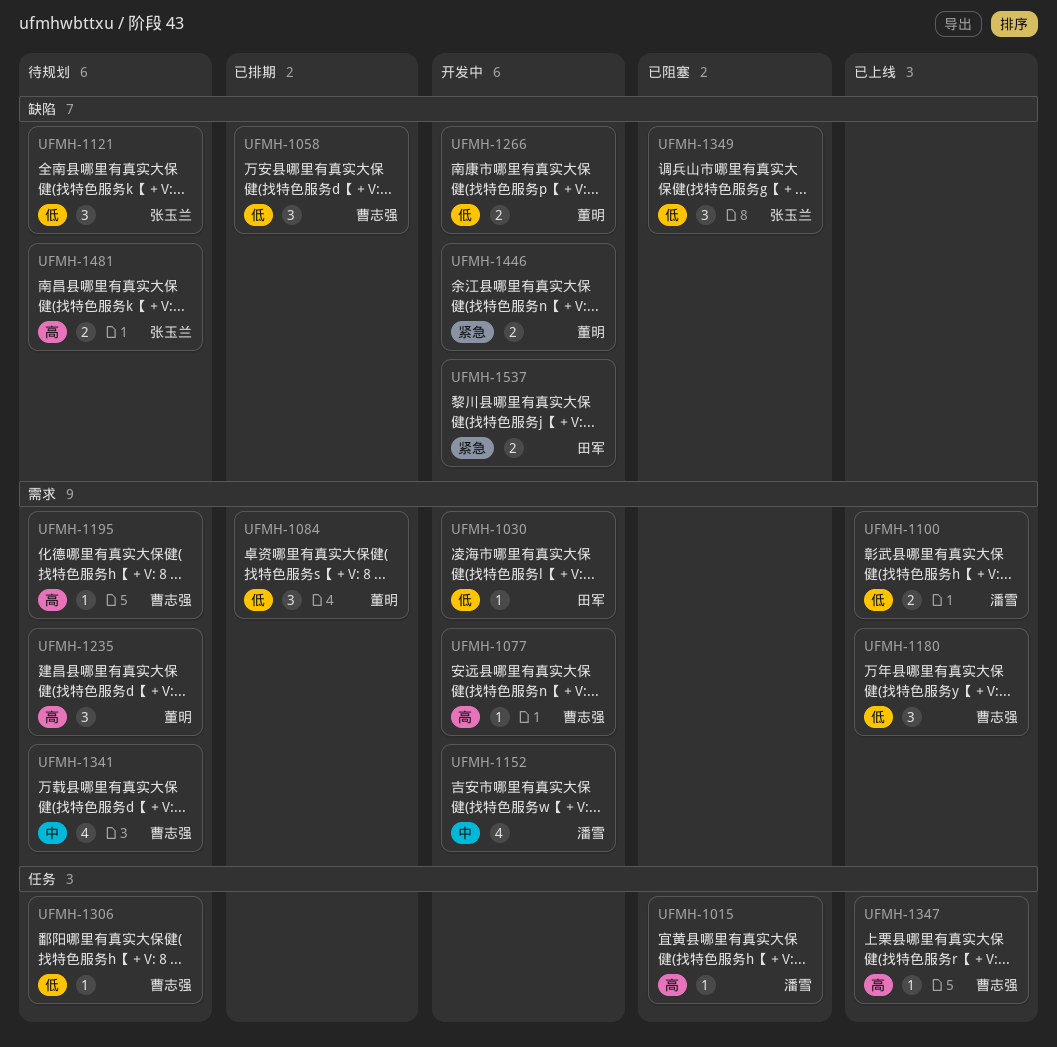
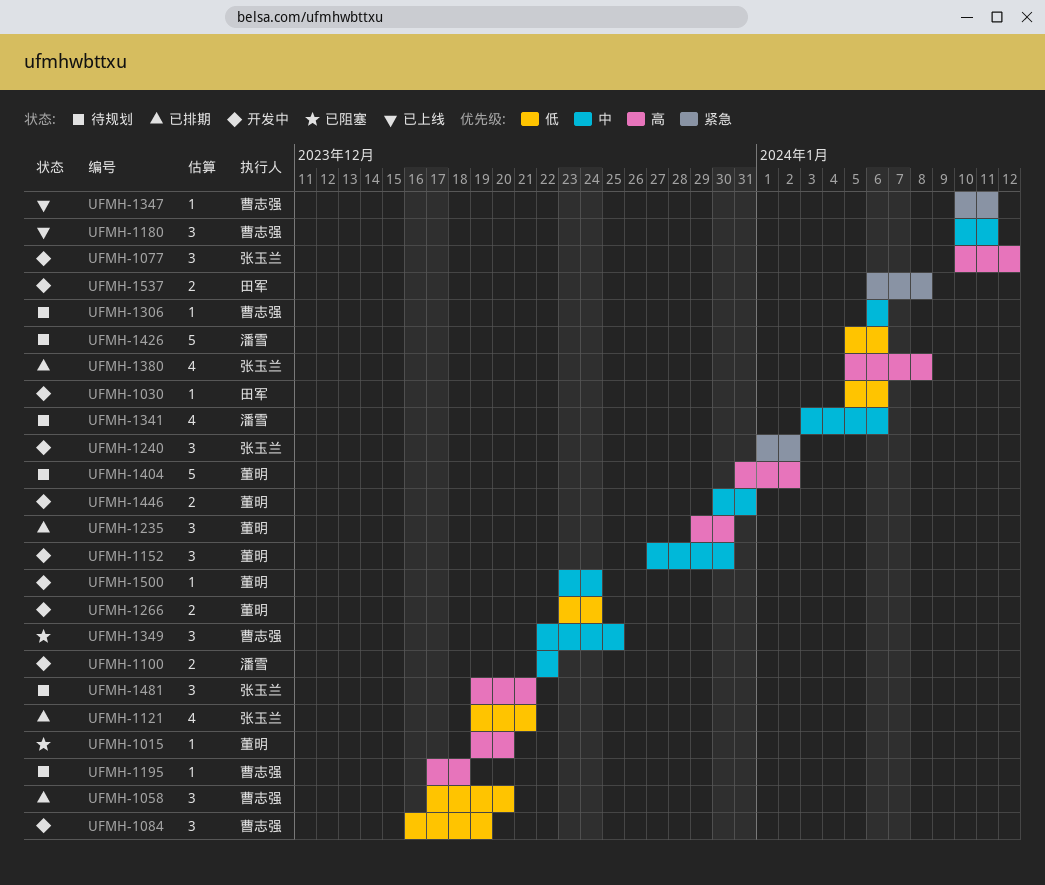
UFMH-1015, owner: 潘雪 -> 董明
UFMH-1077, owner: 曹志强 -> 张玉兰
UFMH-1077, estimate: 1 -> 3
UFMH-1084, status: 已排期 -> 开发中
UFMH-1084, owner: 董明 -> 曹志强
UFMH-1100, status: 已上线 -> 开发中
UFMH-1100, priority: 低 -> 中
UFMH-1121, status: 待规划 -> 已排期
UFMH-1121, estimate: 3 -> 4
UFMH-1152, owner: 潘雪 -> 董明
UFMH-1152, estimate: 4 -> 3
UFMH-1180, priority: 低 -> 中
UFMH-1235, status: 待规划 -> 已排期
UFMH-1240: none -> present
UFMH-1306, priority: 低 -> 中
UFMH-1341, owner: 曹志强 -> 潘雪
UFMH-1347, priority: 高 -> 紧急
UFMH-1349, owner: 张玉兰 -> 曹志强
UFMH-1349, priority: 低 -> 中
UFMH-1380: none -> present
UFMH-1404: none -> present
UFMH-1426: none -> present
UFMH-1446, priority: 紧急 -> 中
UFMH-1481, estimate: 2 -> 3
UFMH-1500: none -> present

